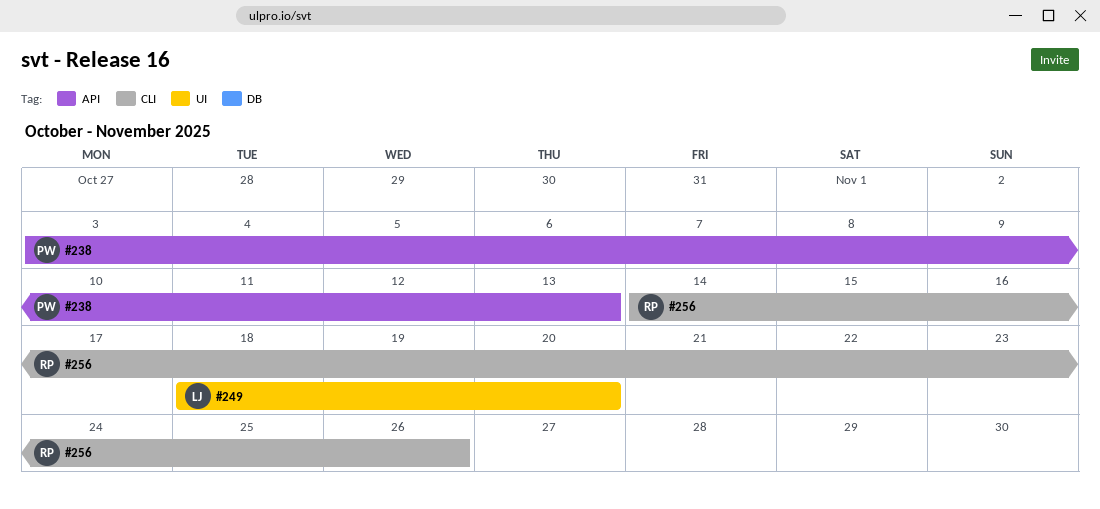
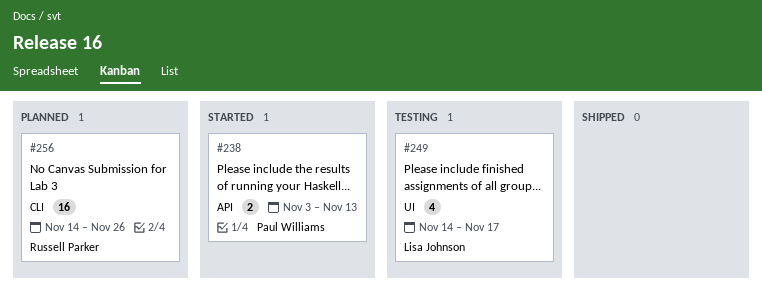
#249, start: Nov 18 -> Nov 14
#249, due: Nov 20 -> Nov 17

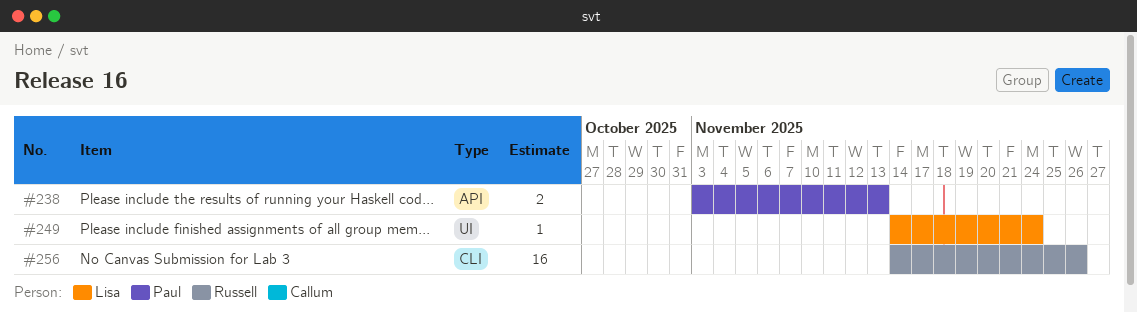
#249, estimate: 4 -> 1
#249, due: Nov 17 -> Nov 24

